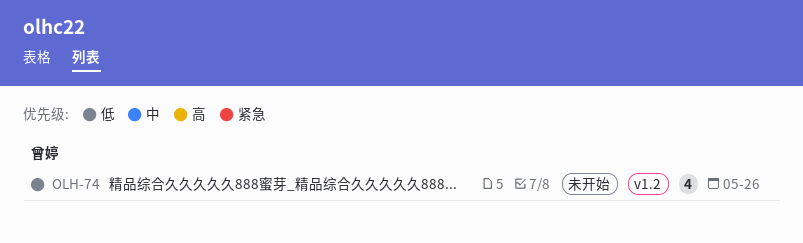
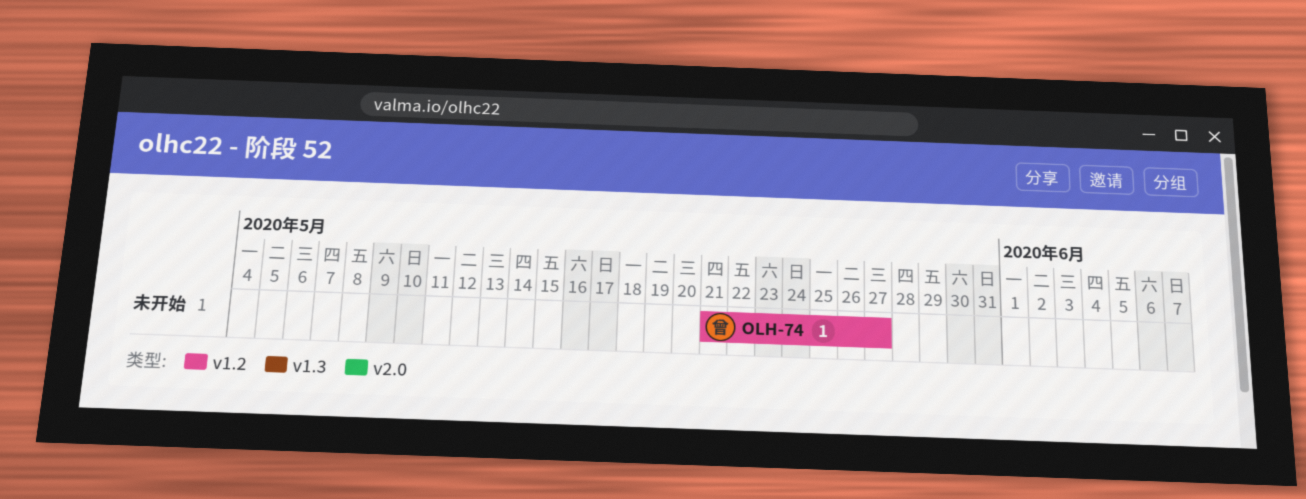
OLH-74, estimate: 4 -> 1
OLH-74, due: May 26 -> May 27

